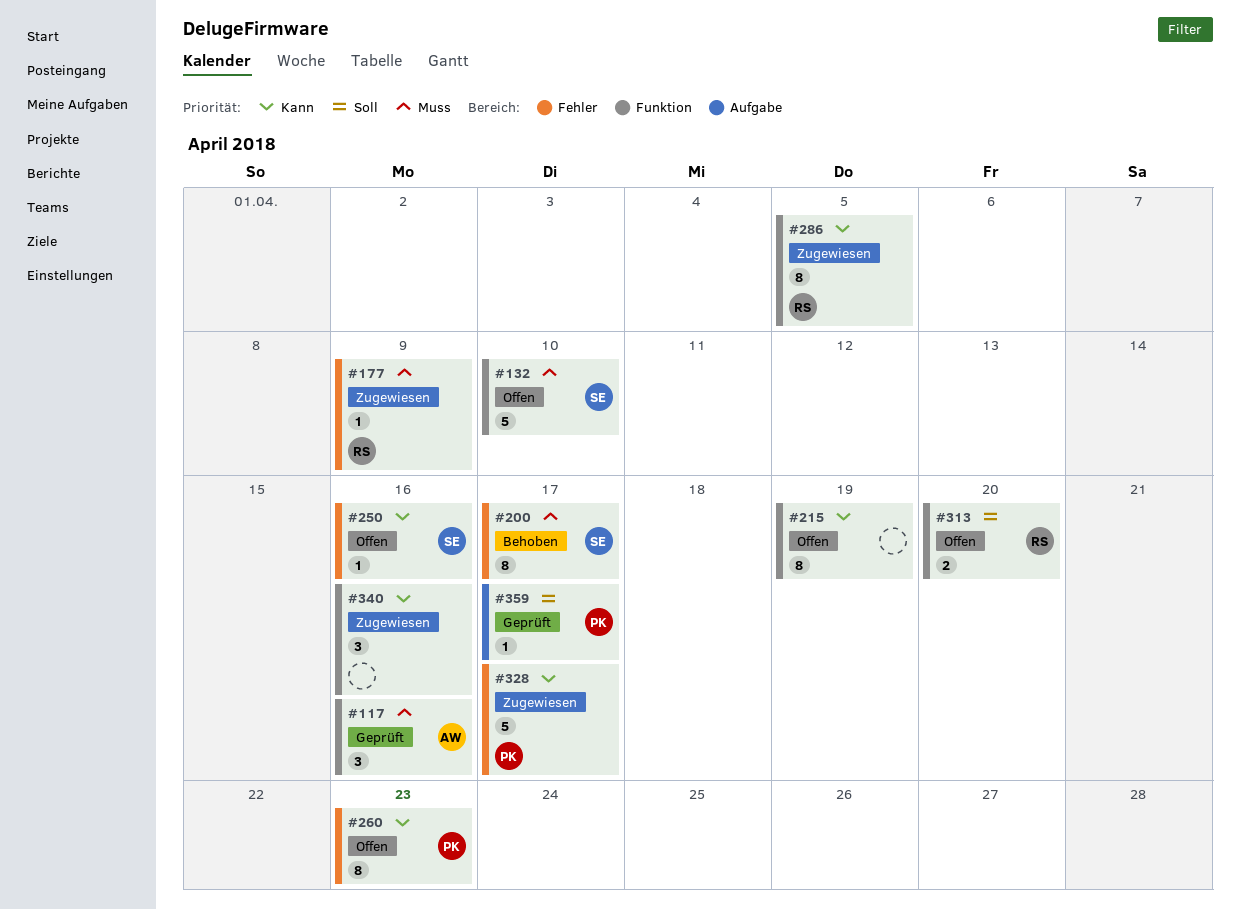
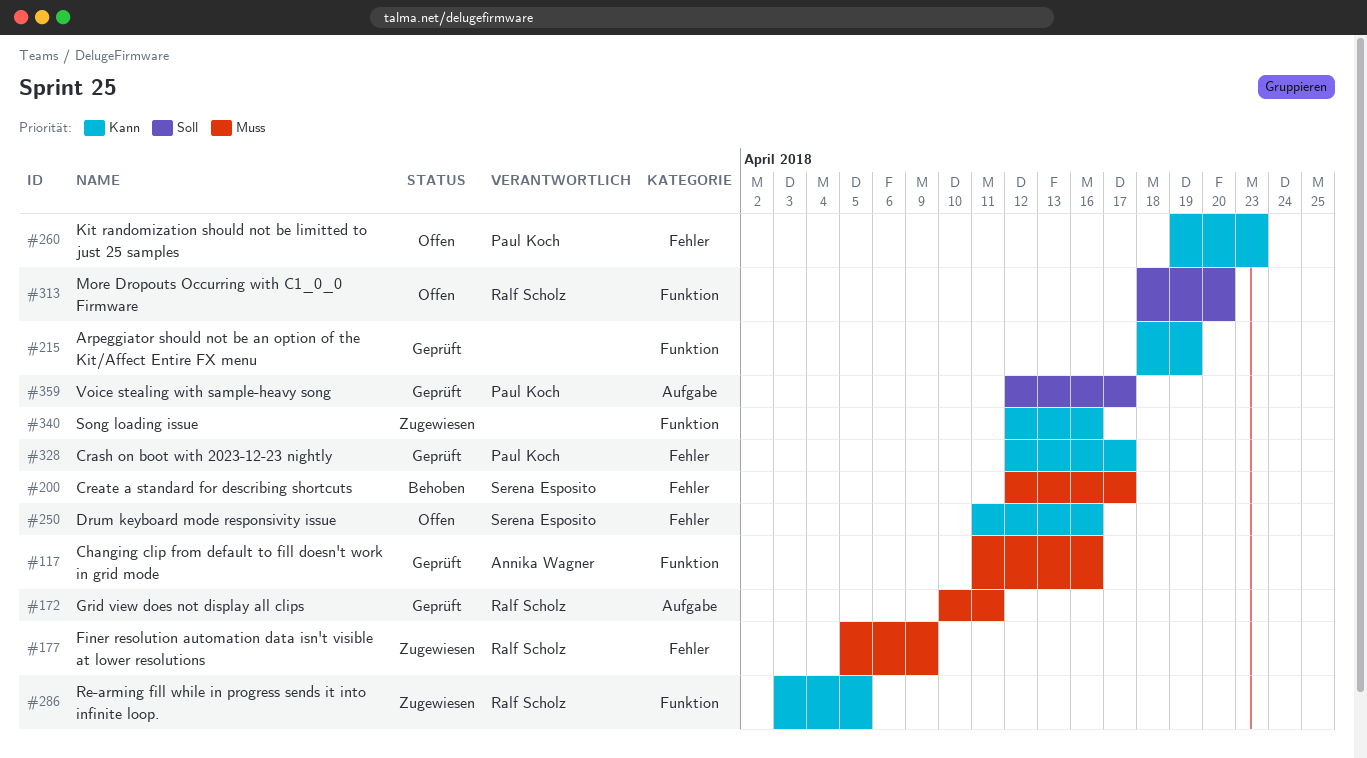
#132: present -> none
#172: none -> present
#215, status: Offen -> Geprüft
#328, status: Zugewiesen -> Geprüft

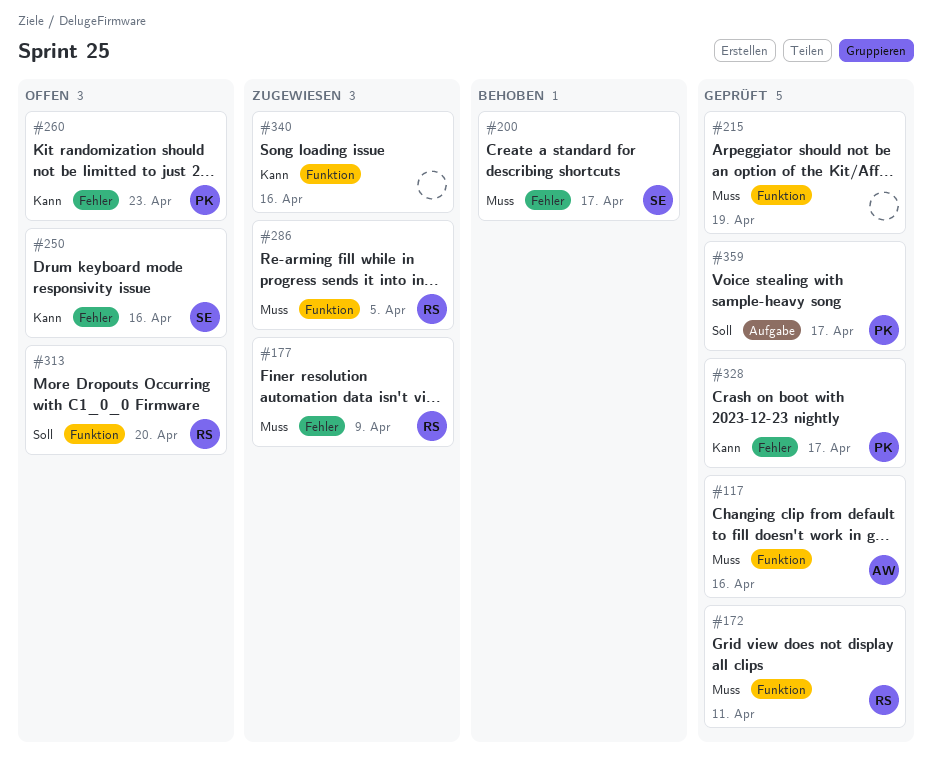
#172, label: Aufgabe -> Funktion
#215, priority: Kann -> Muss
#286, priority: Kann -> Muss

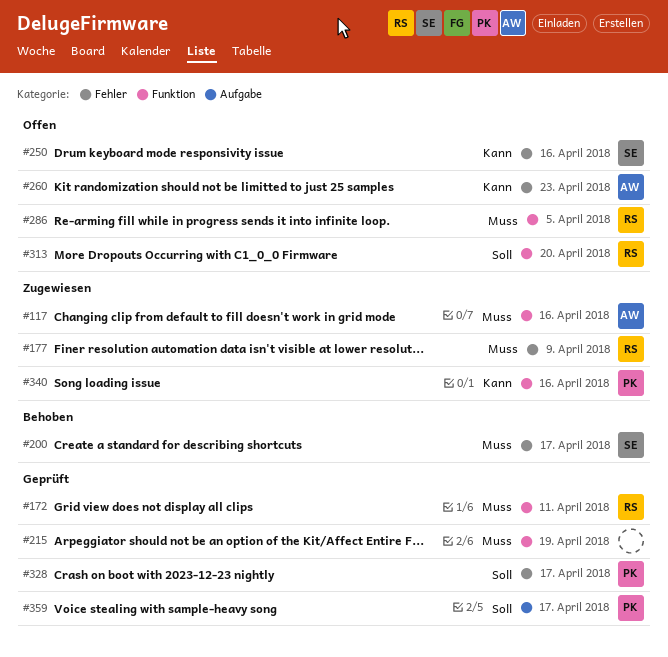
#117, status: Geprüft -> Zugewiesen
#260, owner: PK -> AW
#286, status: Zugewiesen -> Offen
#328, priority: Kann -> Soll
#340, owner: none -> PK

